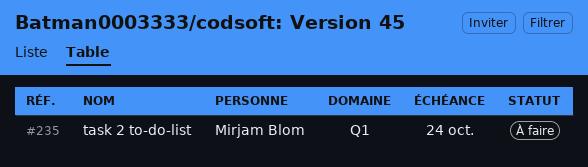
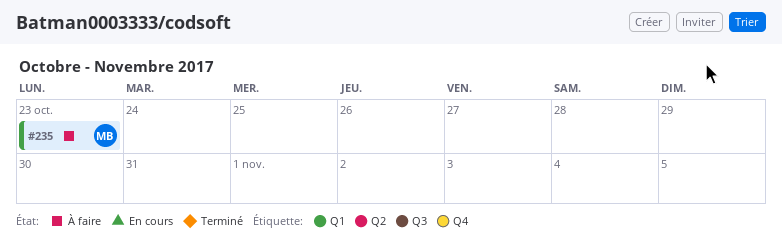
#235, due: Oct 24 -> Oct 23

